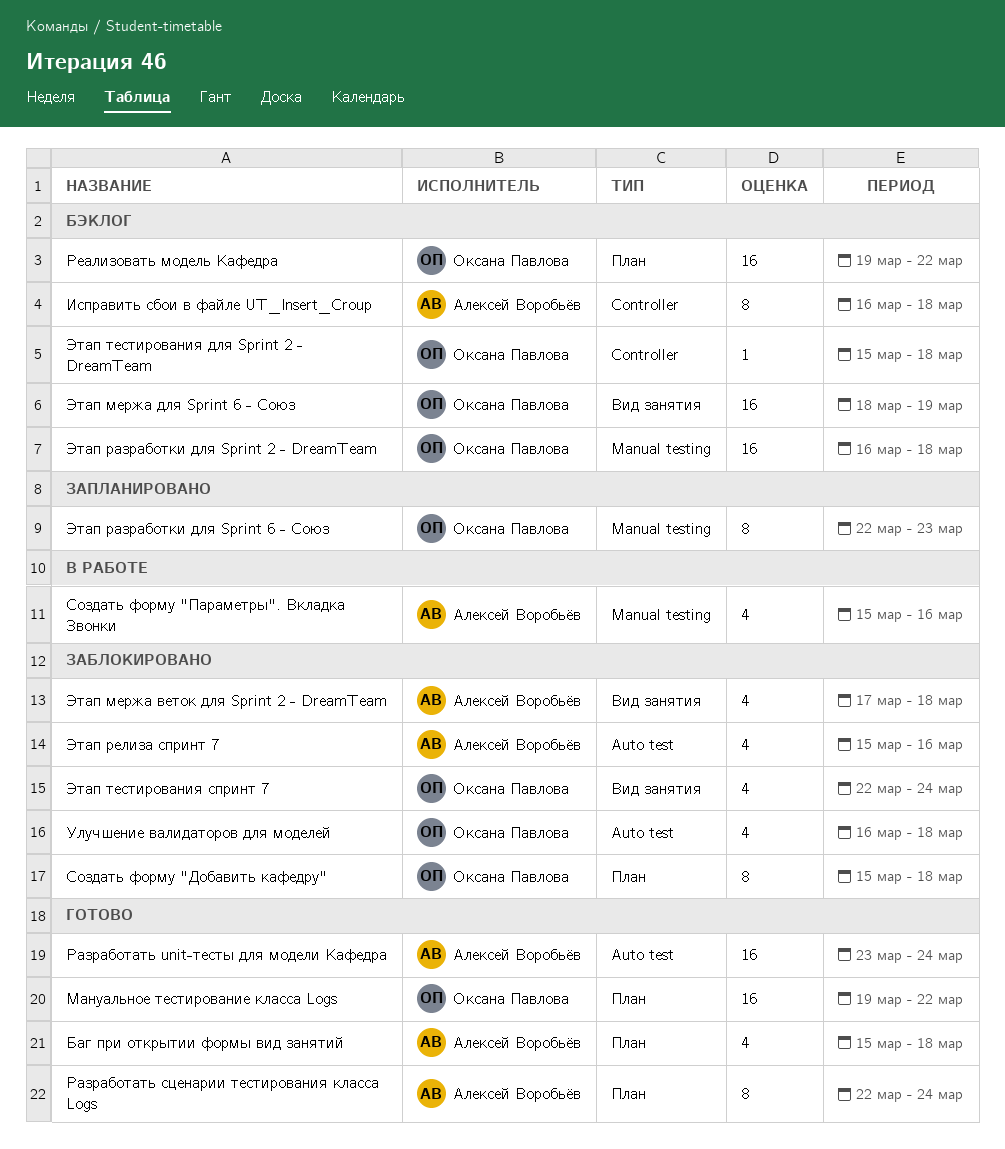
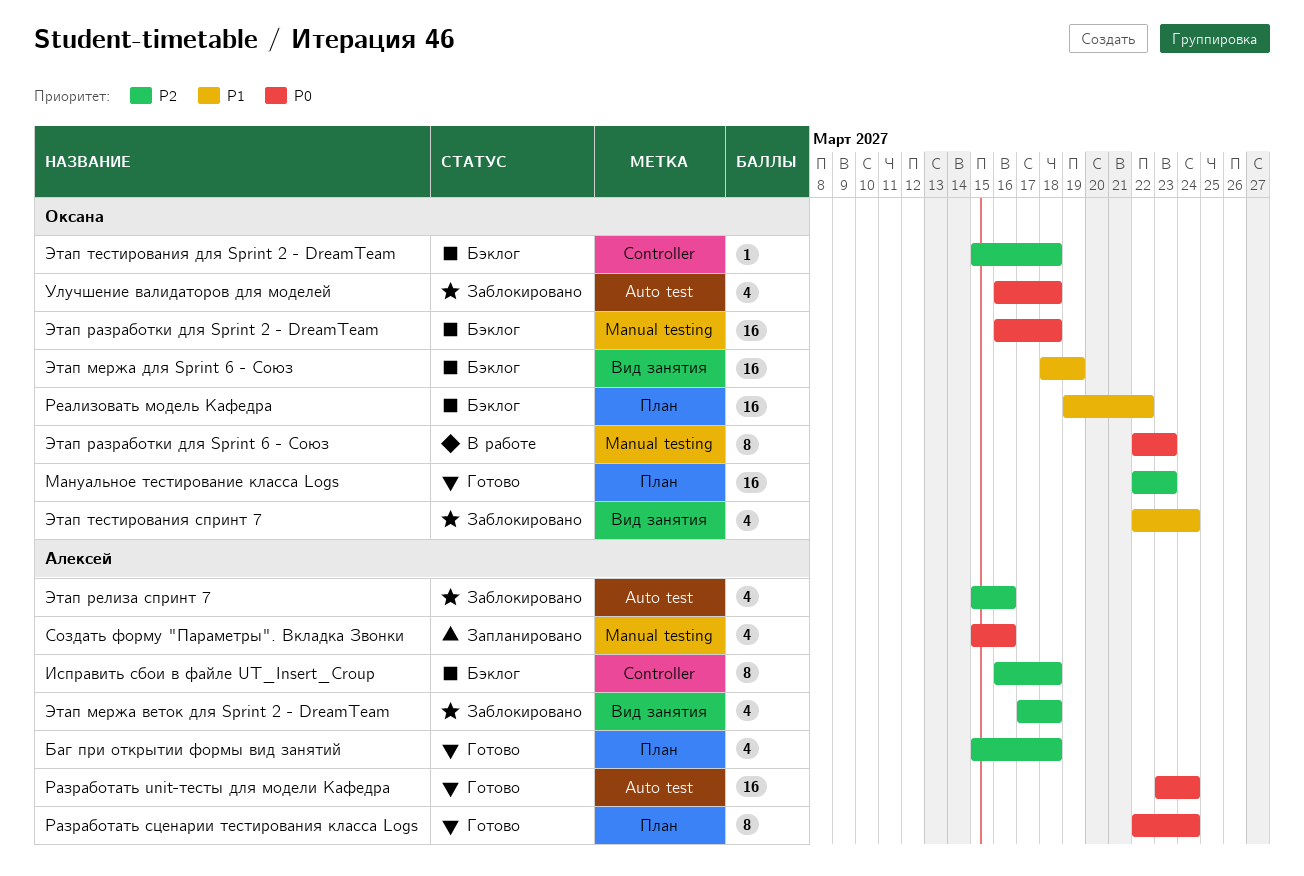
Cоздать форму "Добавить кафедру": present -> none
Мануальное тестирование класса Logs, start: Mar 19 -> Mar 22
Мануальное тестирование класса Logs, due: Mar 22 -> Mar 23
Создать форму "Параметры". Вкладка Звонки, status: В работе -> Запланировано
Этап разработки для Sprint 6 - Союз, status: Запланировано -> В работе

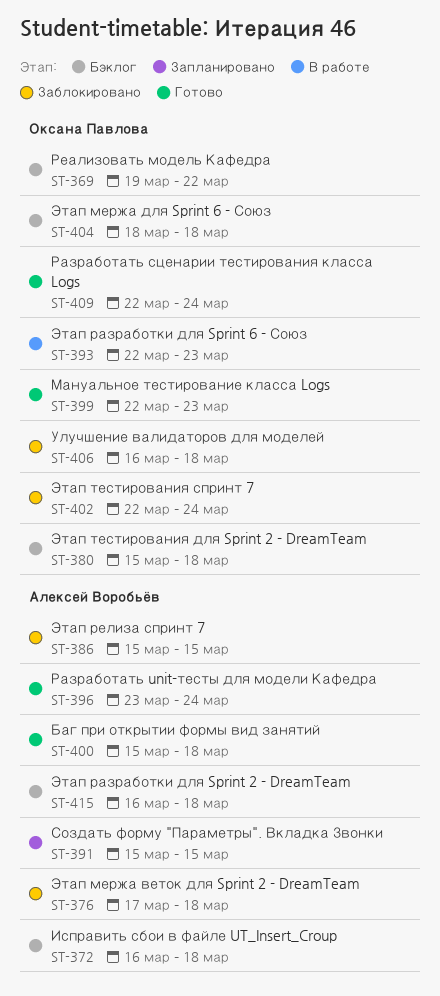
Разработать сценарии тестирования класса Logs, owner: Алексей Воробьёв -> Оксана Павлова
Создать форму "Параметры". Вкладка Звонки, due: Mar 16 -> Mar 15
Этап мержа для Sprint 6 - Союз, due: Mar 19 -> Mar 18
Этап разработки для Sprint 2 - DreamTeam, owner: Оксана Павлова -> Алексей Воробьёв
Этап релиза спринт 7, due: Mar 16 -> Mar 15

